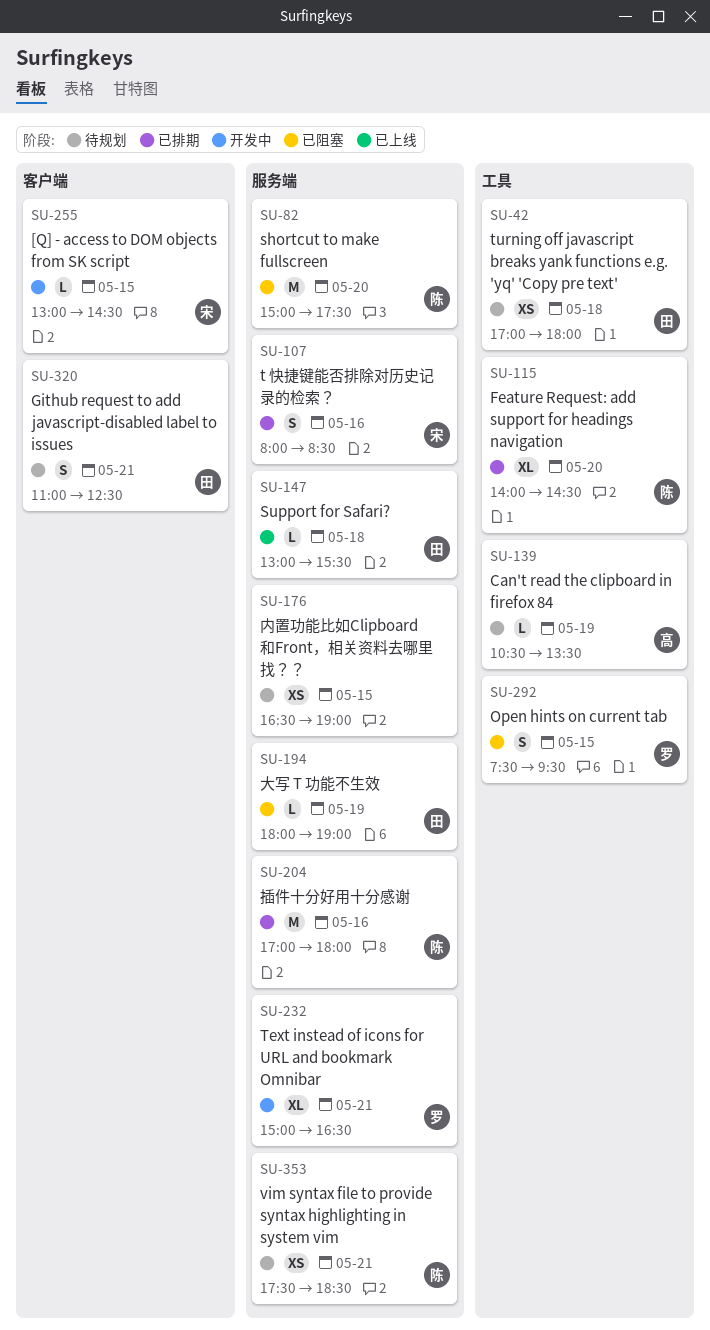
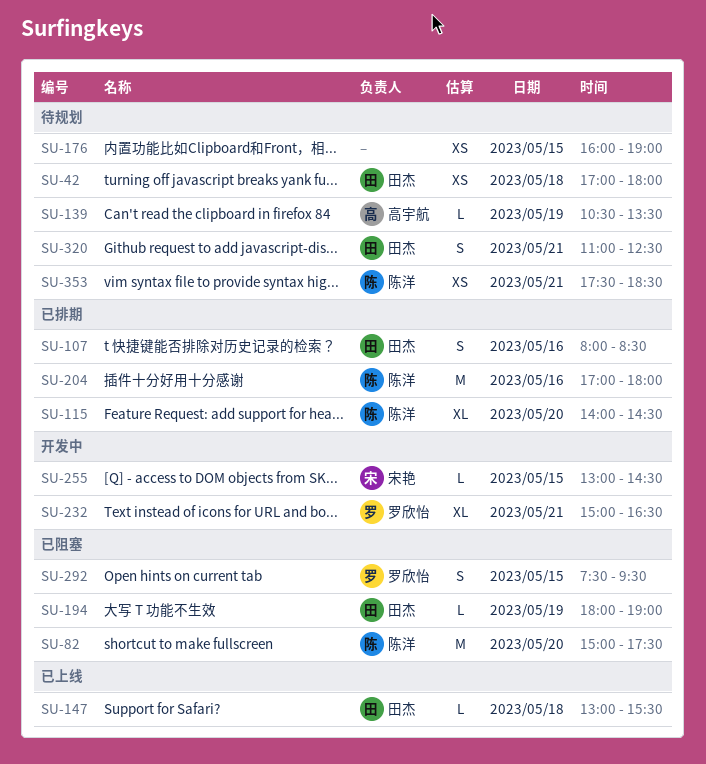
SU-107, owner: 宋艳 -> 田杰
SU-176, begins: 16:30 -> 16:00

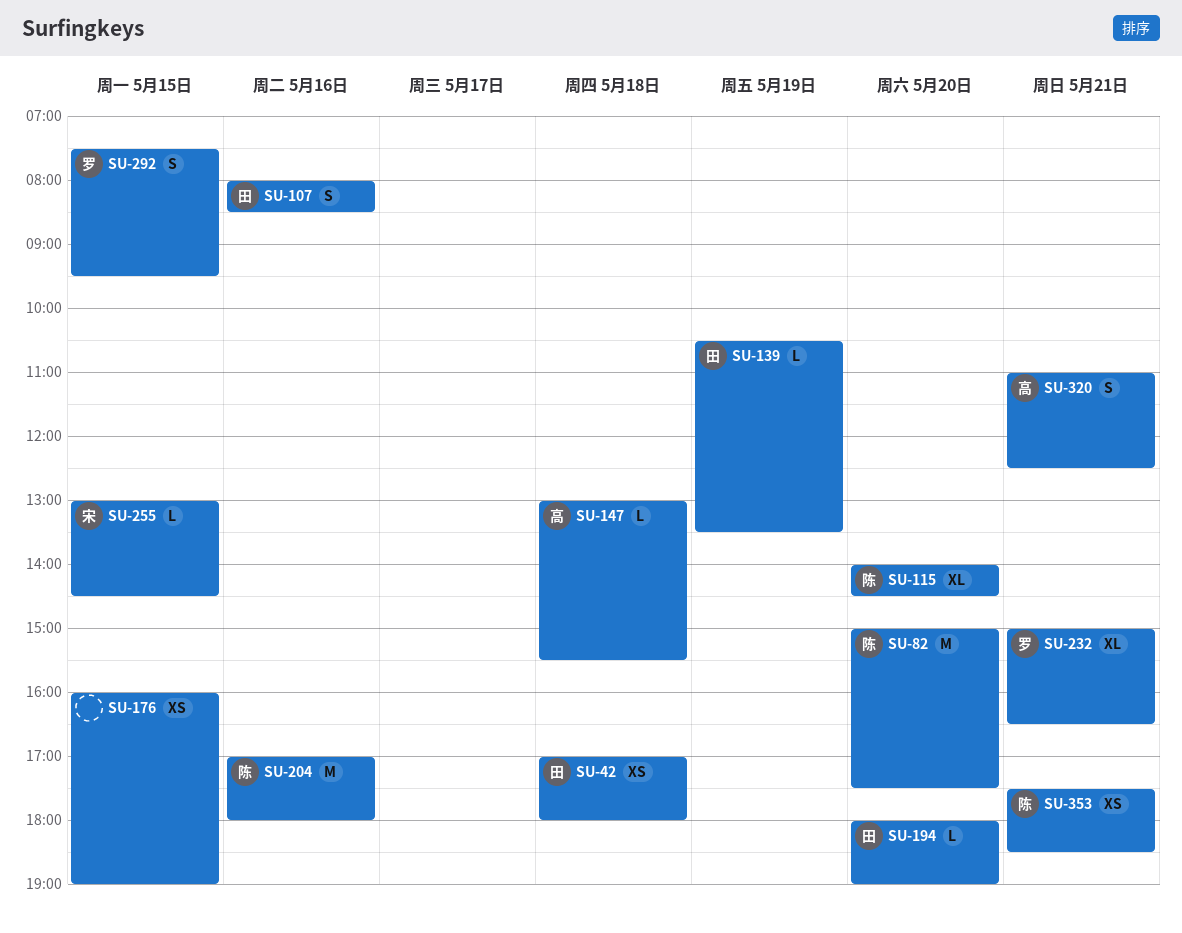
SU-139, owner: 高宇航 -> 田杰
SU-147, owner: 田杰 -> 高宇航
SU-194, day: May 19 -> May 20
SU-320, owner: 田杰 -> 高宇航

